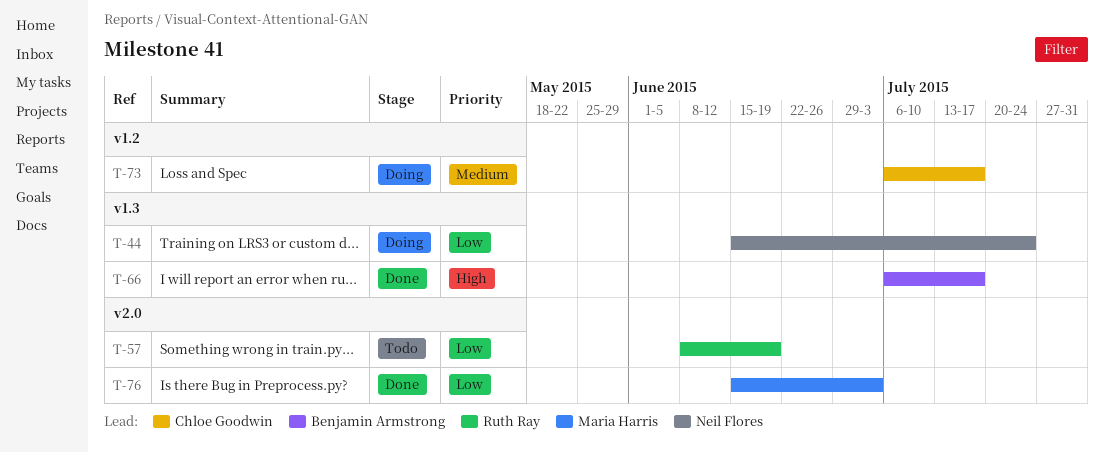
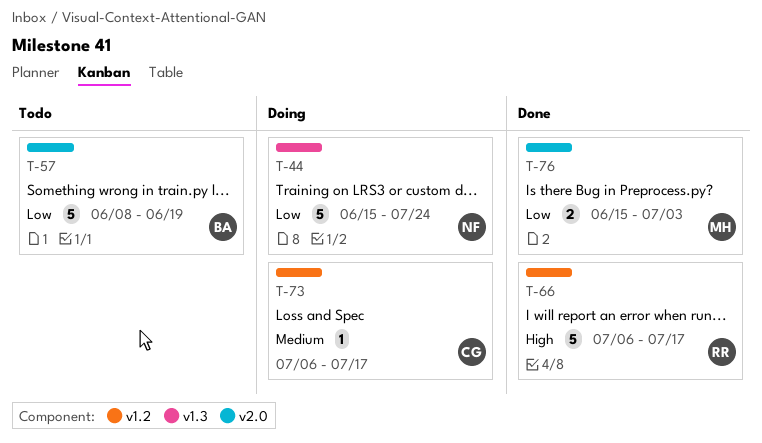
T-57, owner: Ruth Ray -> Benjamin Armstrong
T-66, owner: Benjamin Armstrong -> Ruth Ray
T-66, label: v1.3 -> v1.2

